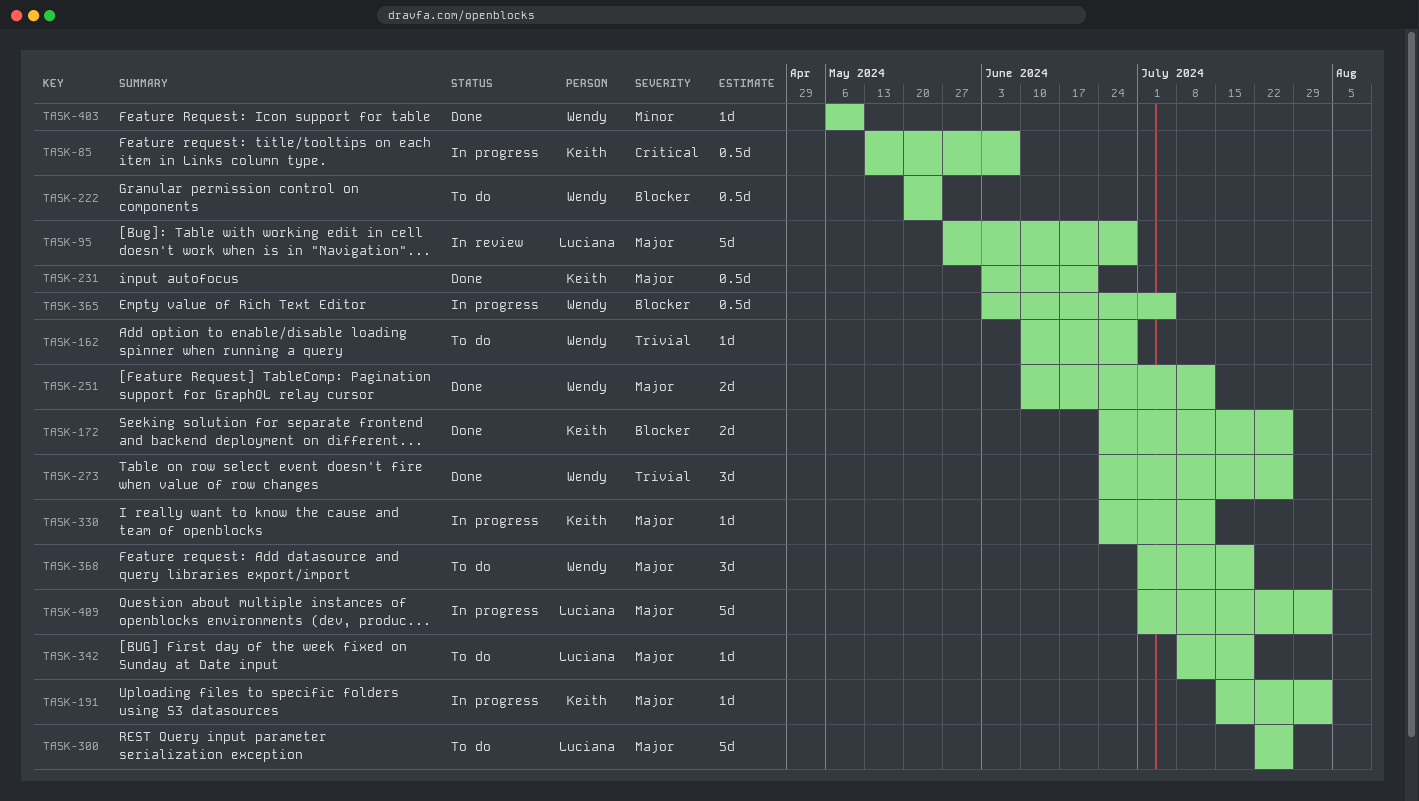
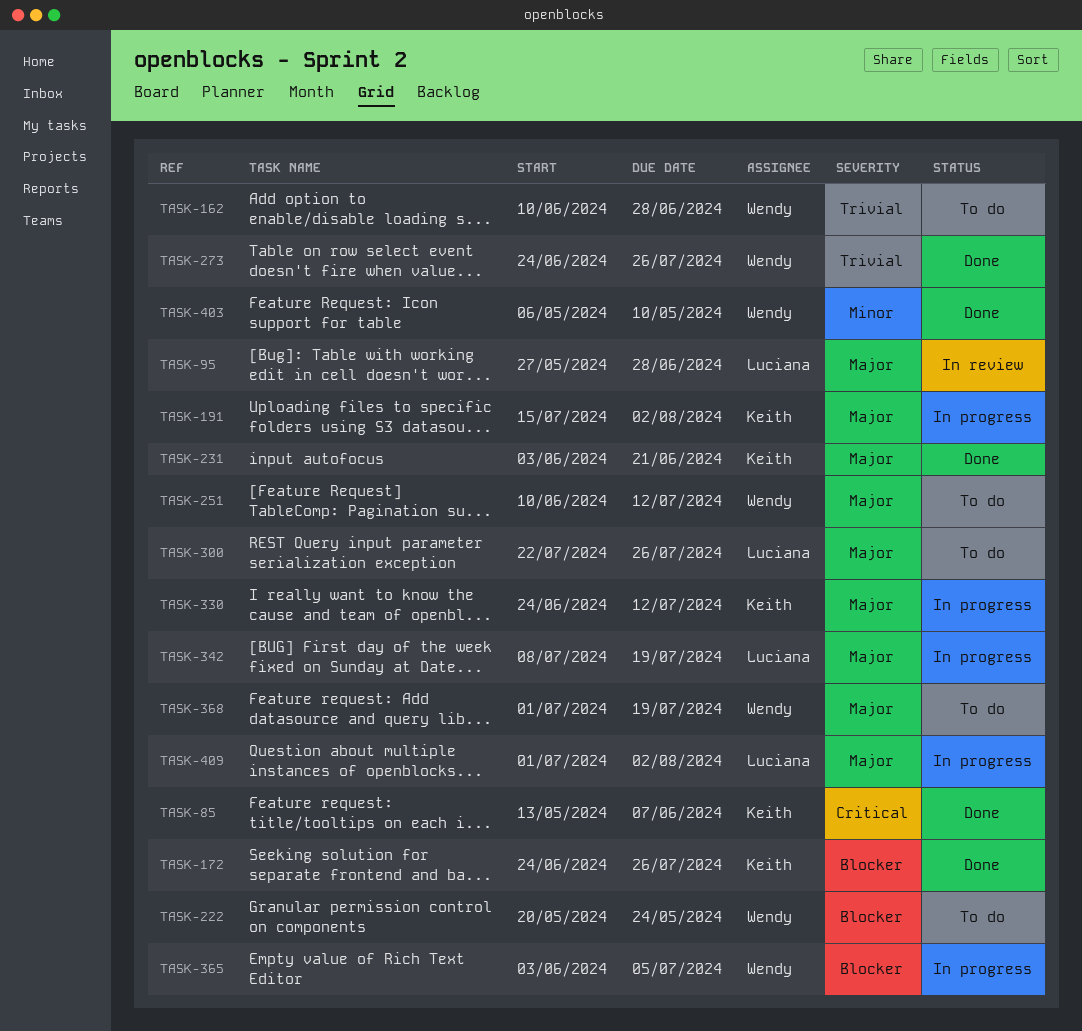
TASK-85, status: In progress -> Done
TASK-251, status: Done -> To do
TASK-342, status: To do -> In progress

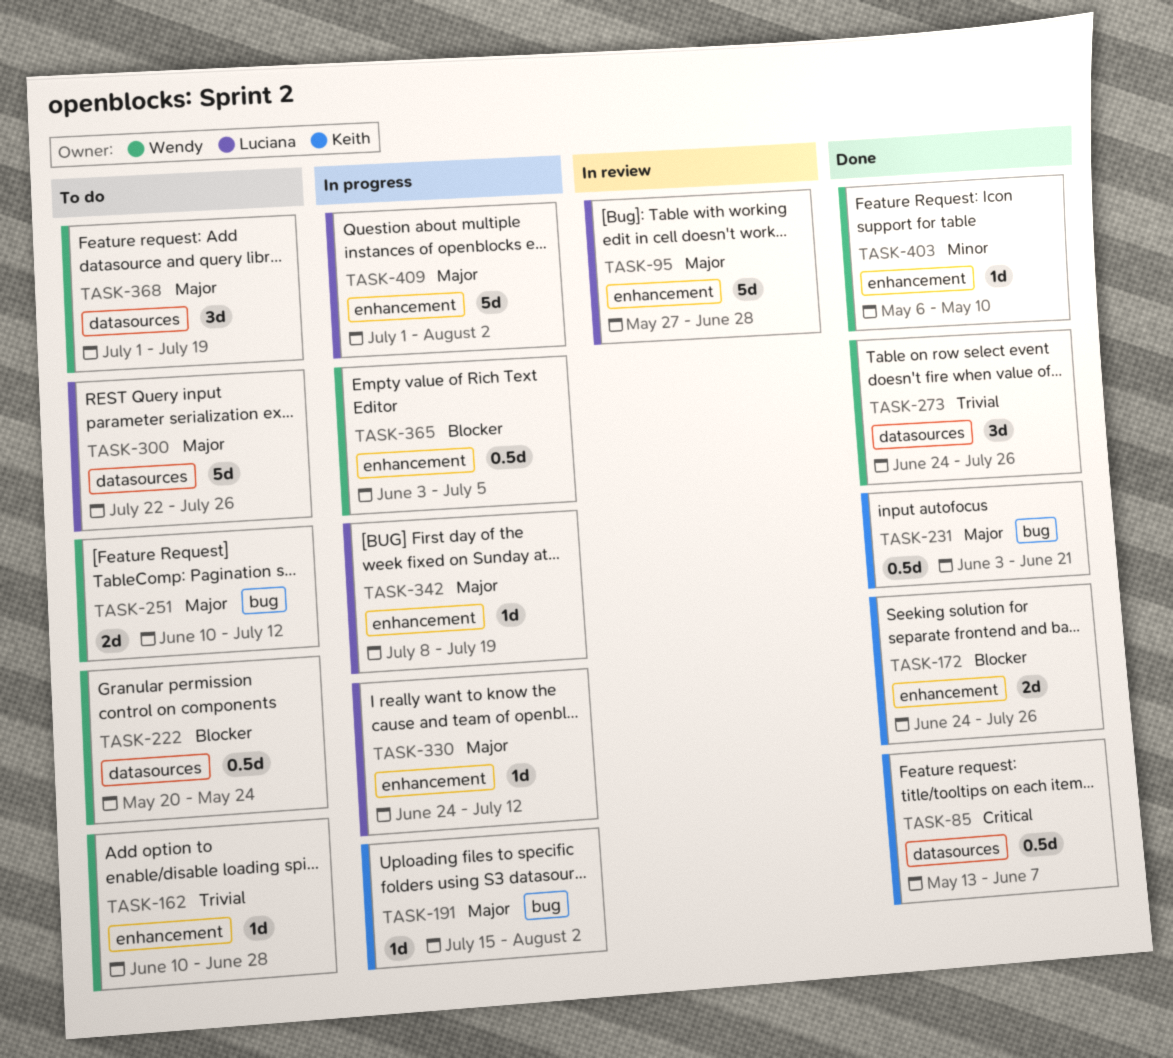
TASK-330, owner: Keith -> Luciana

